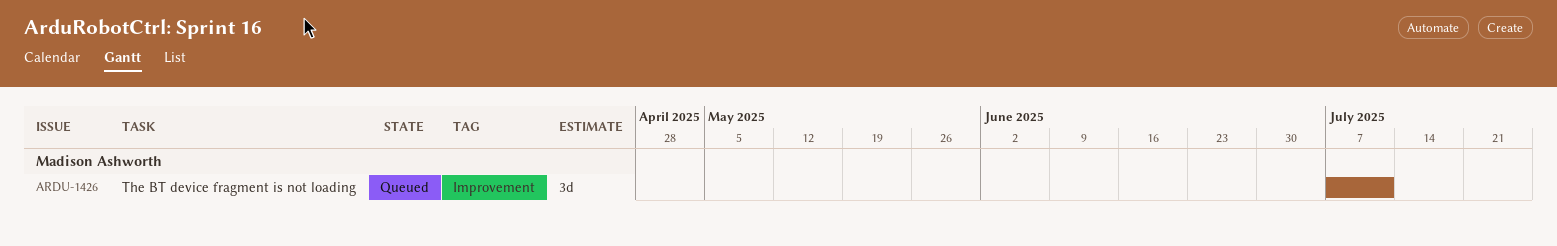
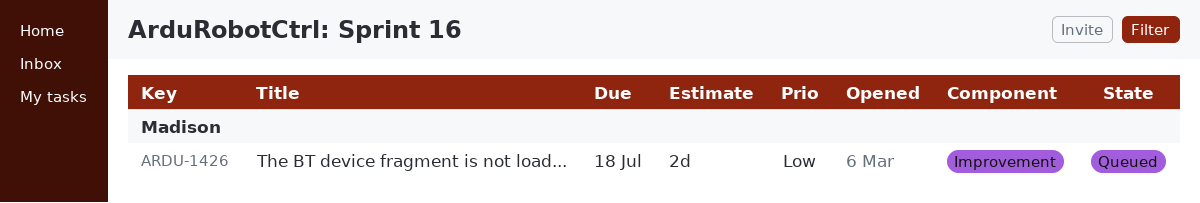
ARDU-1426, estimate: 3d -> 2d
ARDU-1426, due: Jul 11 -> Jul 18

